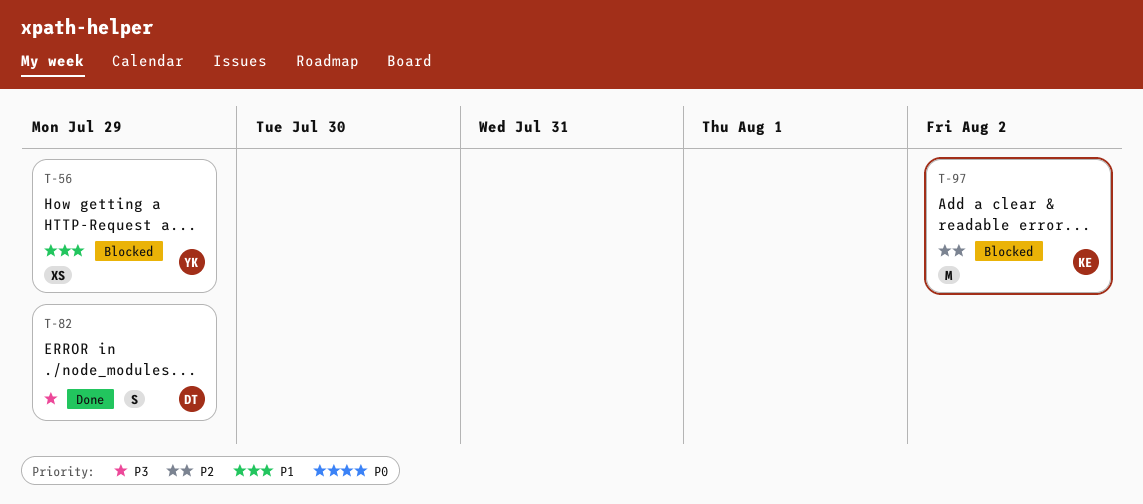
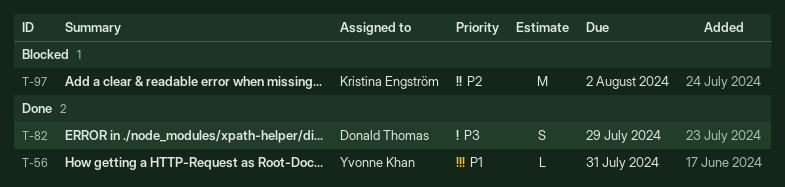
T-56, status: Blocked -> Done
T-56, estimate: XS -> L
T-56, due: Jul 29 -> Jul 31

